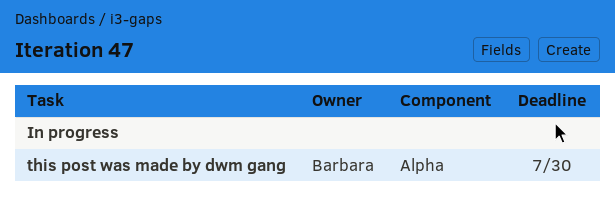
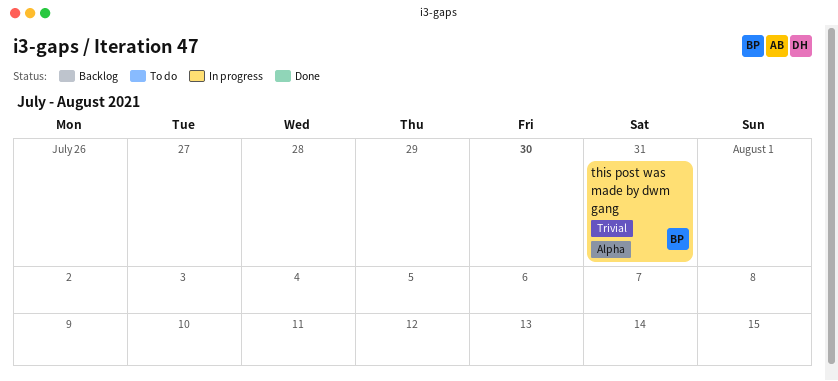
this post was made by dwm gang, due: Jul 30 -> Jul 31

